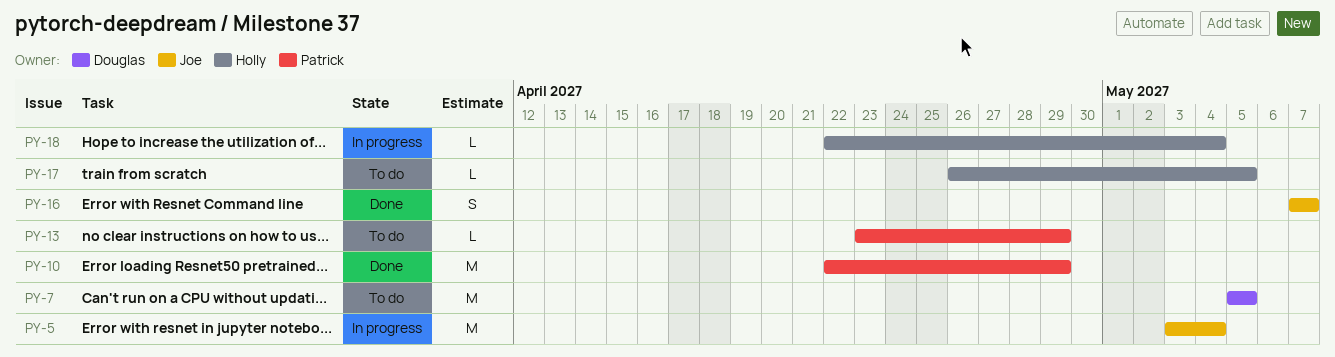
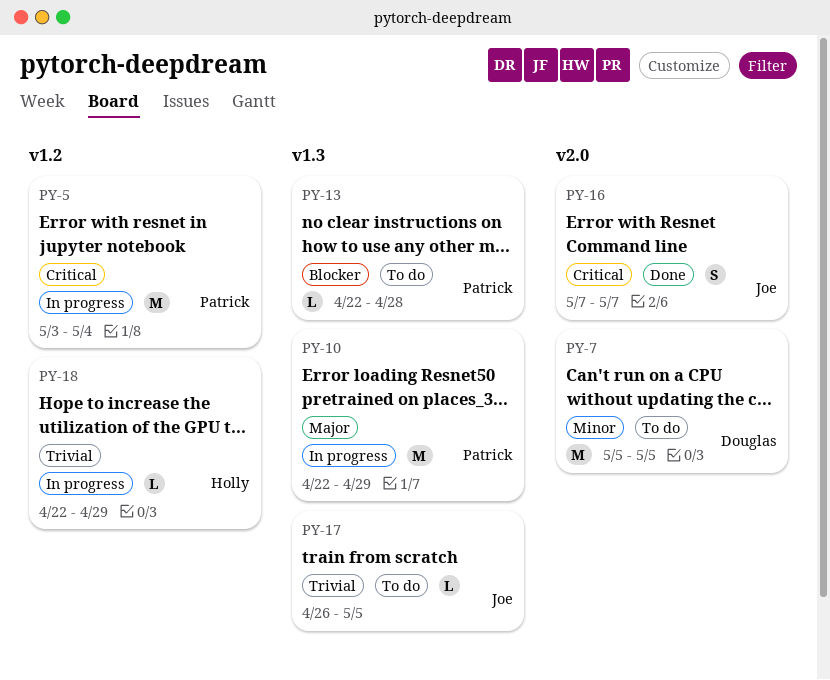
PY-5, owner: Joe -> Patrick
PY-10, status: Done -> In progress
PY-13, start: Apr 23 -> Apr 22
PY-13, due: Apr 29 -> Apr 28
PY-17, owner: Holly -> Joe
PY-18, due: May 4 -> Apr 29

